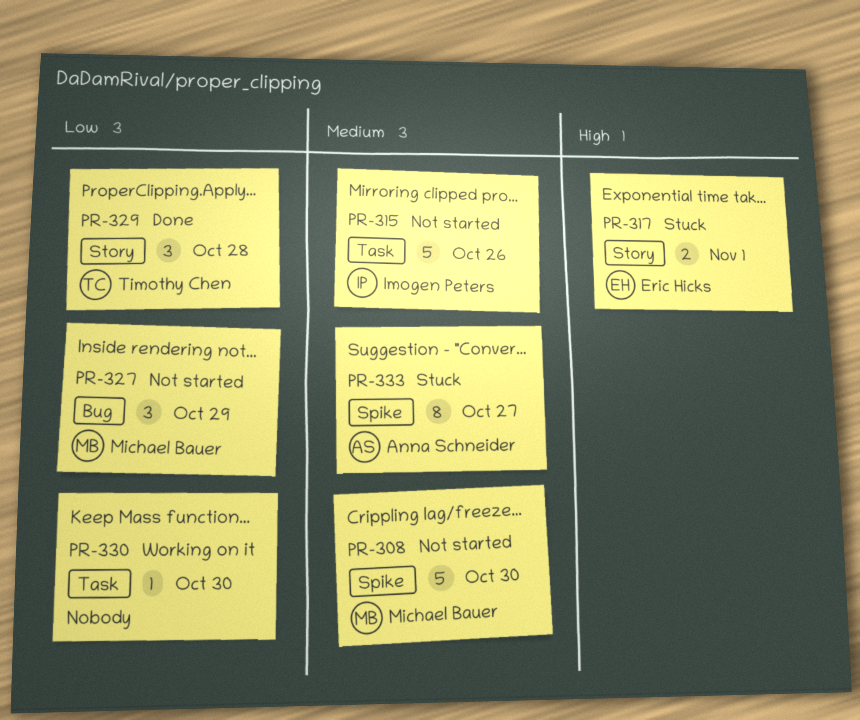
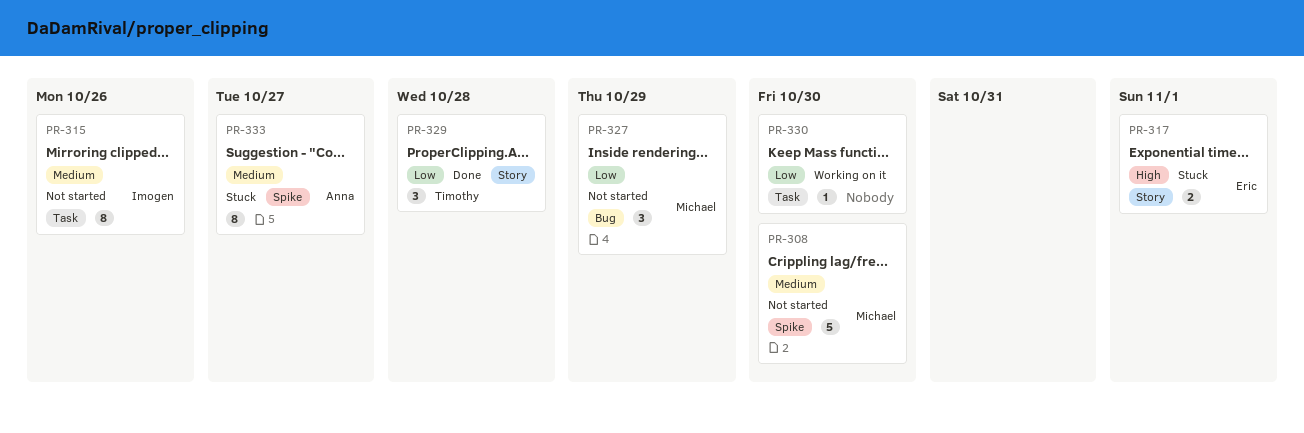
PR-315, estimate: 5 -> 8

